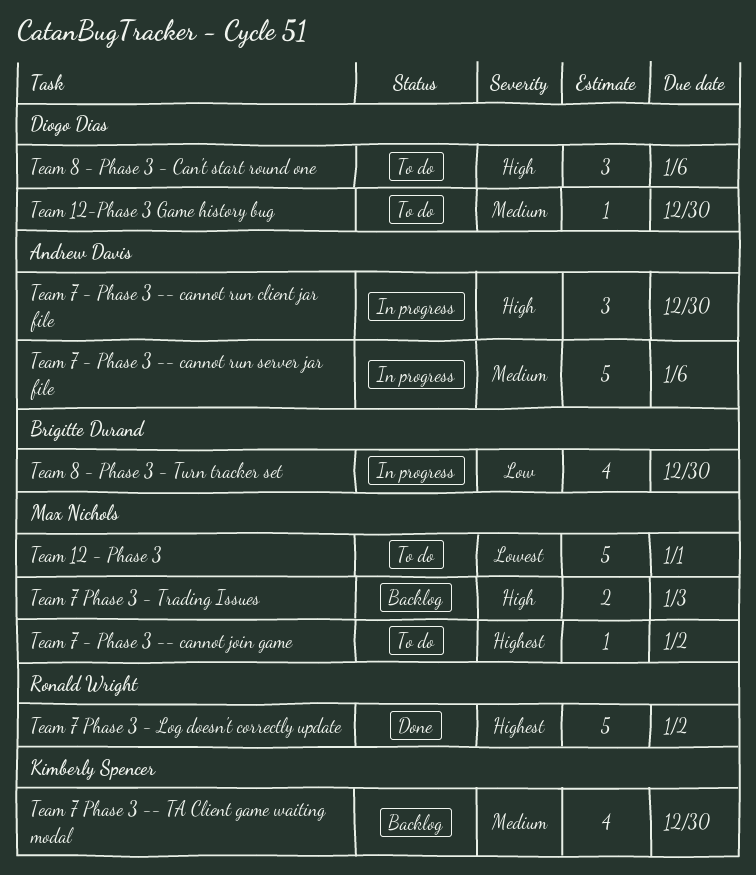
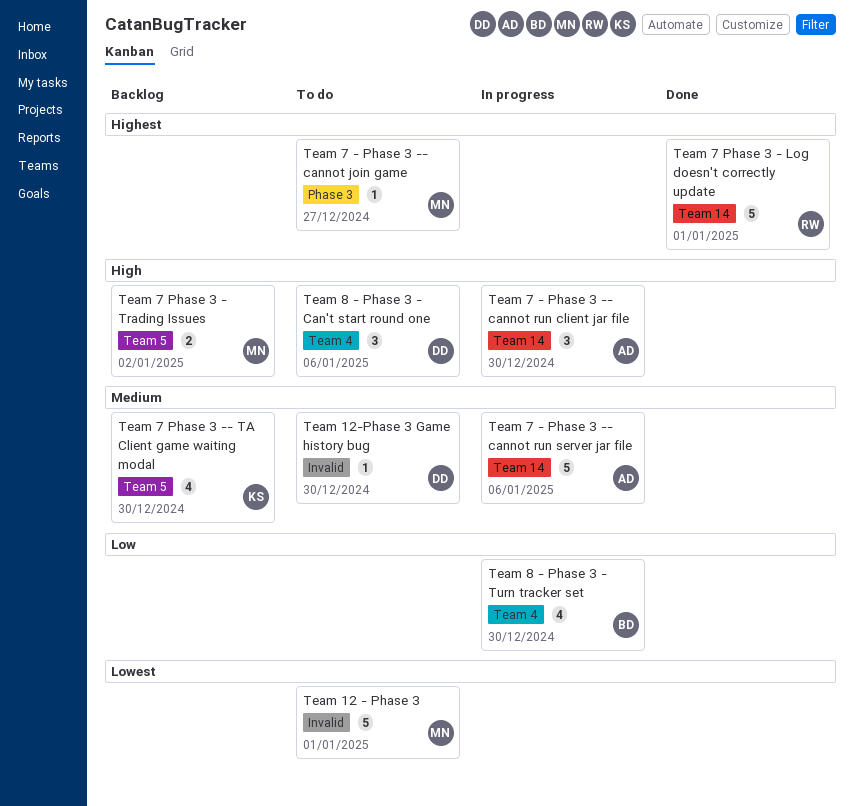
Team 7 - Phase 3 -- cannot join game, due: Jan 2 -> Dec 27
Team 7 Phase 3 - Log doesn't correctly update, due: Jan 2 -> Jan 1
Team 7 Phase 3 - Trading Issues, due: Jan 3 -> Jan 2

